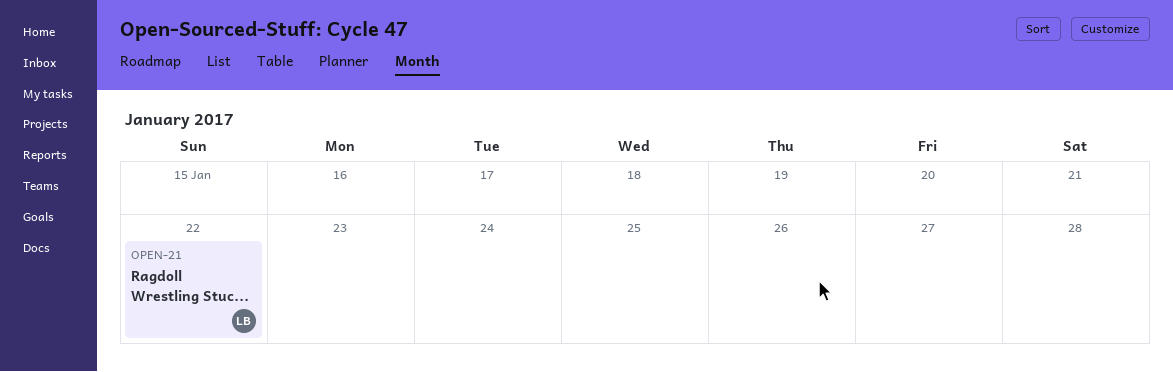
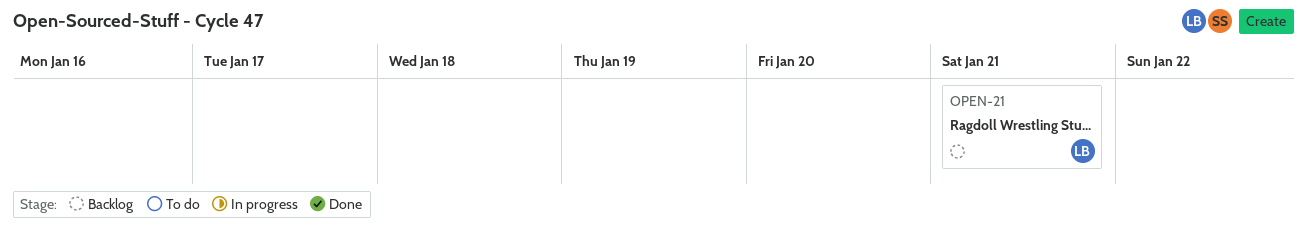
OPEN-21, due: Jan 22 -> Jan 21

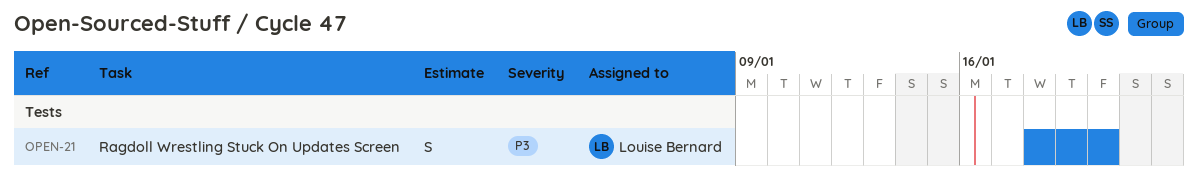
OPEN-21, due: Jan 21 -> Jan 20

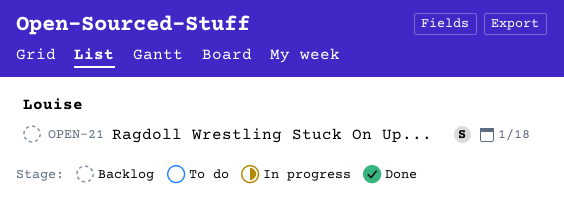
OPEN-21, due: Jan 20 -> Jan 18

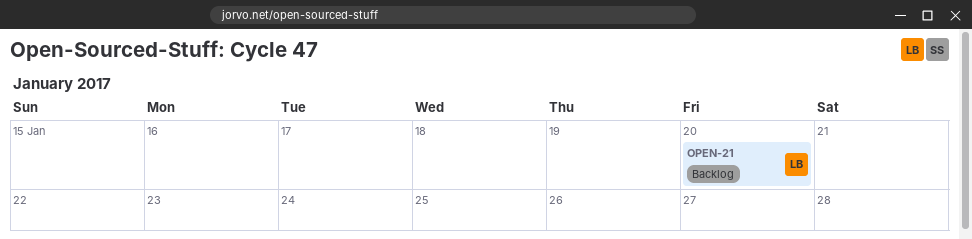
OPEN-21, due: Jan 18 -> Jan 20

